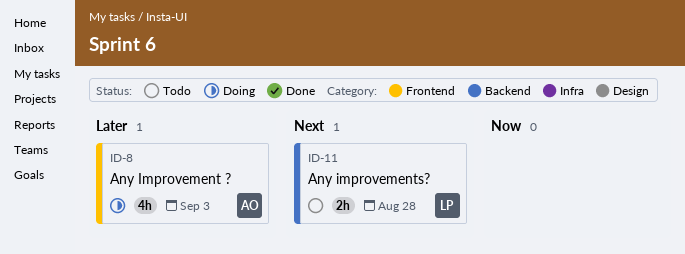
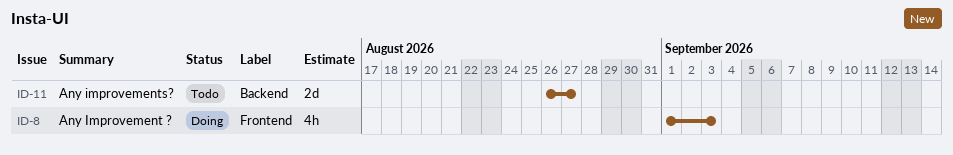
ID-11, estimate: 2h -> 2d
ID-11, due: Aug 28 -> Aug 27

